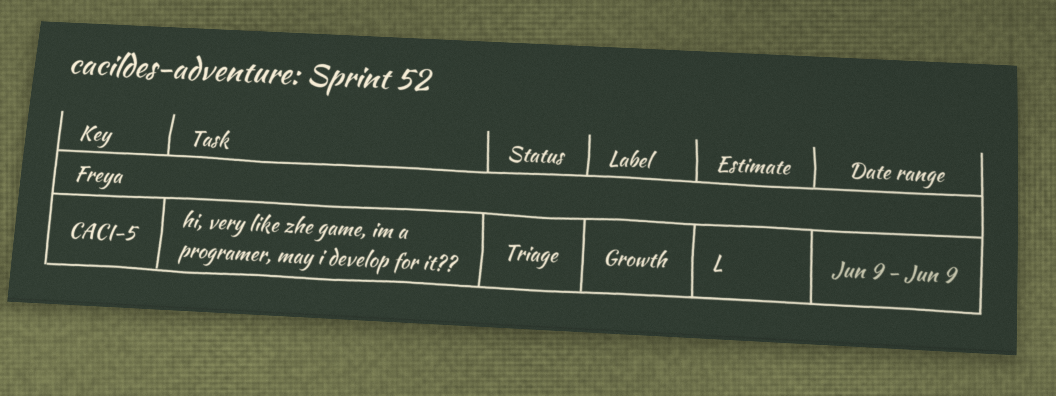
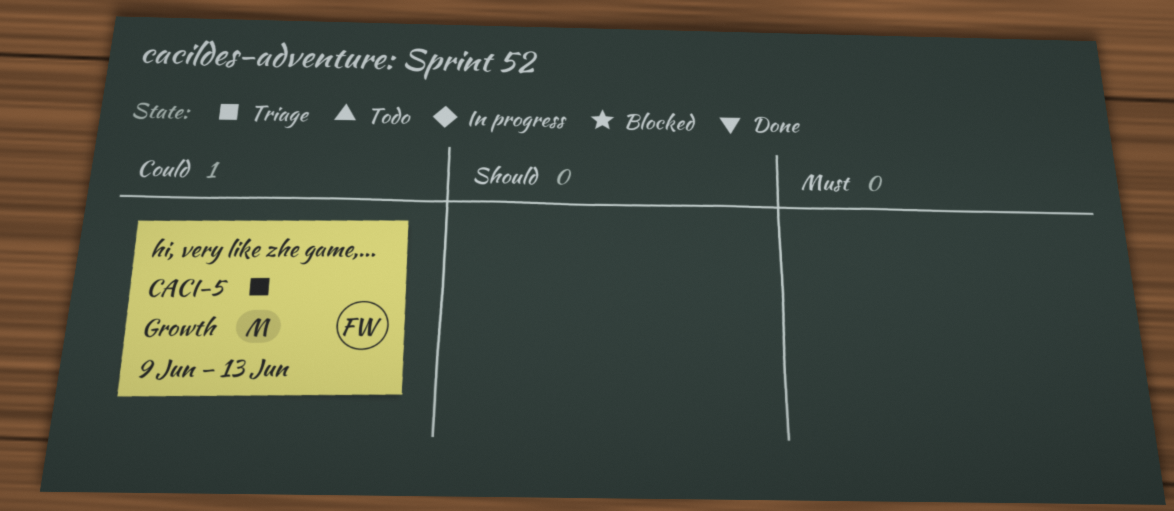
CACI-5, estimate: L -> M
CACI-5, due: Jun 9 -> Jun 13

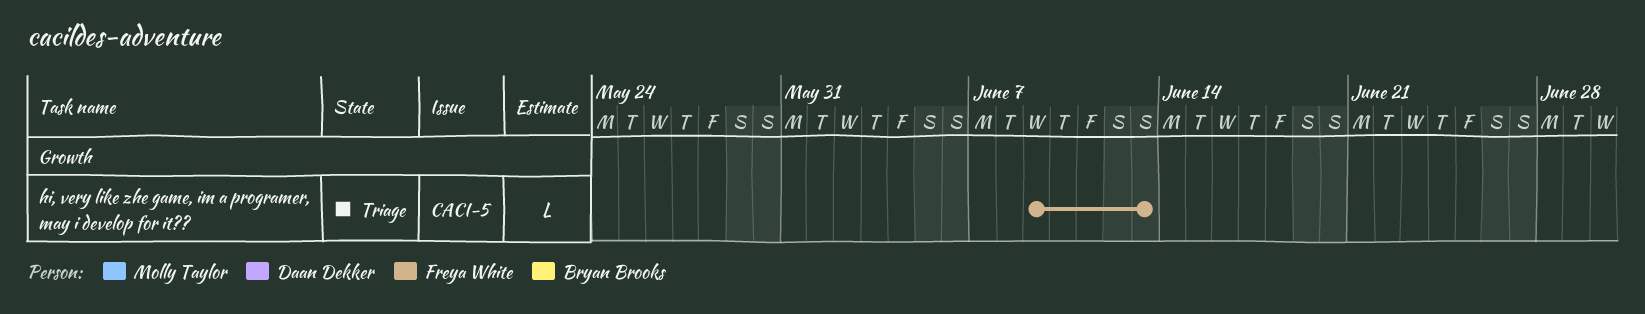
CACI-5, estimate: M -> L

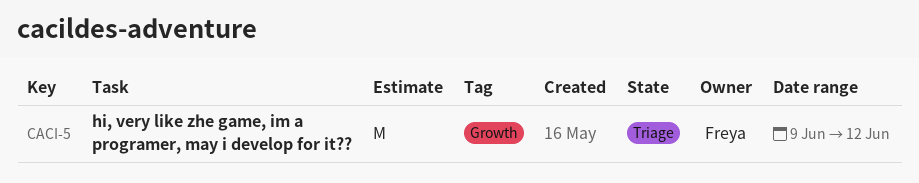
CACI-5, estimate: L -> M
CACI-5, due: Jun 13 -> Jun 12

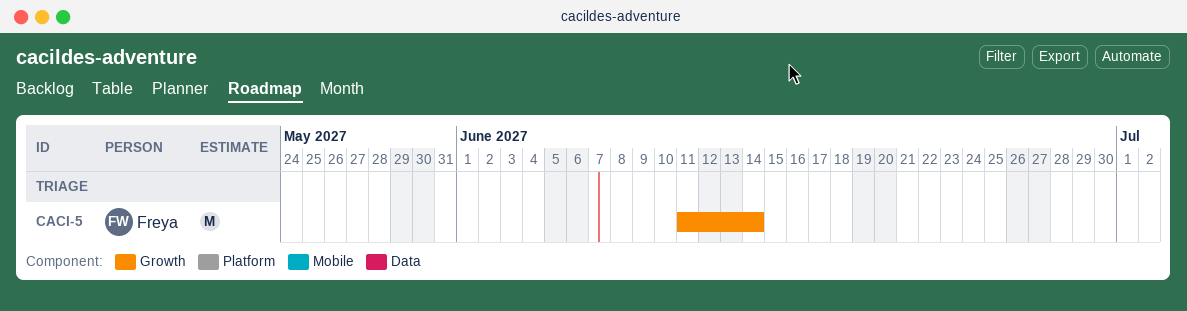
CACI-5, start: Jun 9 -> Jun 11
CACI-5, due: Jun 12 -> Jun 14

